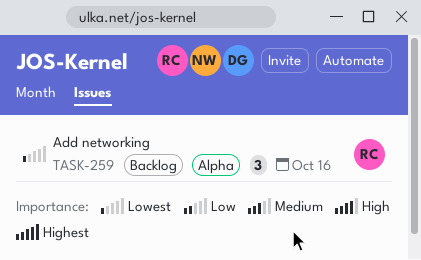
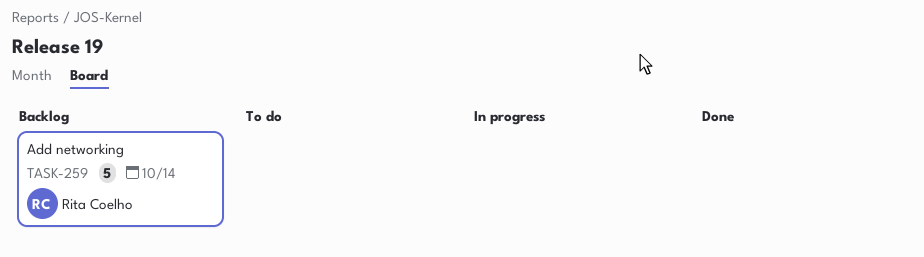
TASK-259, estimate: 3 -> 5
TASK-259, due: Oct 16 -> Oct 14

